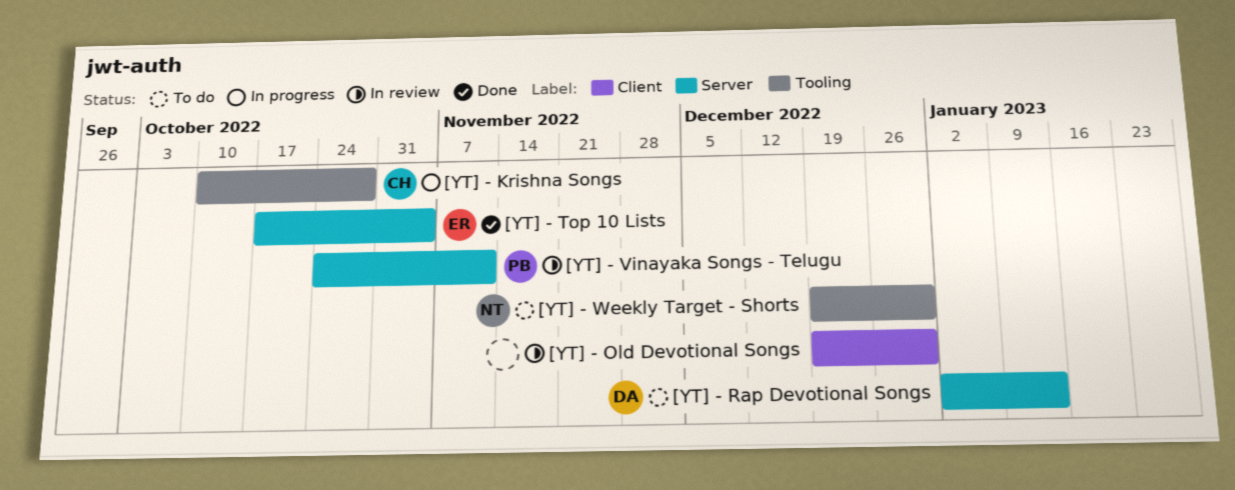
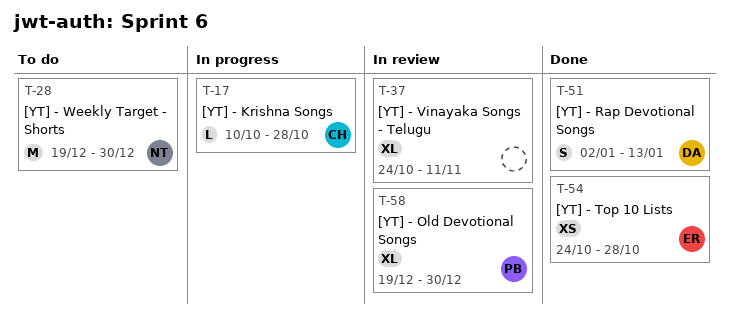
[YT] - Old Devotional Songs, owner: none -> PB
[YT] - Rap Devotional Songs, status: To do -> Done
[YT] - Top 10 Lists, start: Oct 17 -> Oct 24
[YT] - Top 10 Lists, due: Nov 4 -> Oct 28
[YT] - Vinayaka Songs - Telugu, owner: PB -> none

